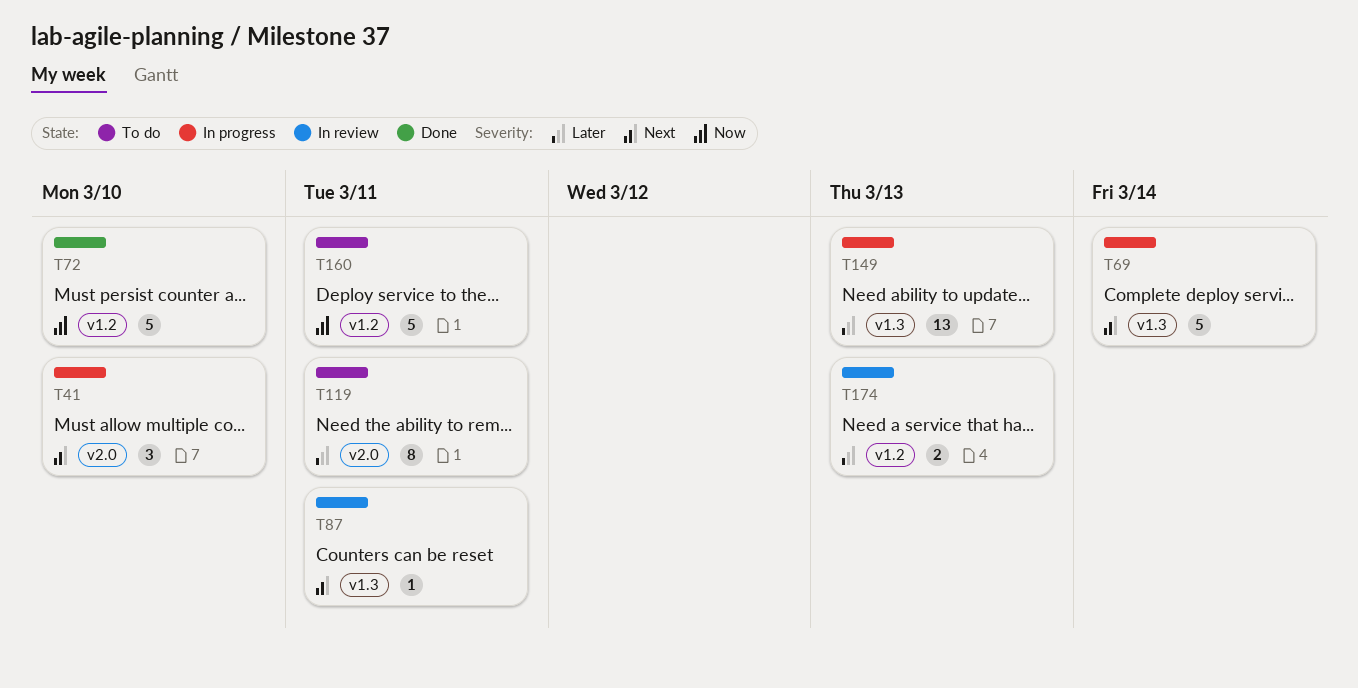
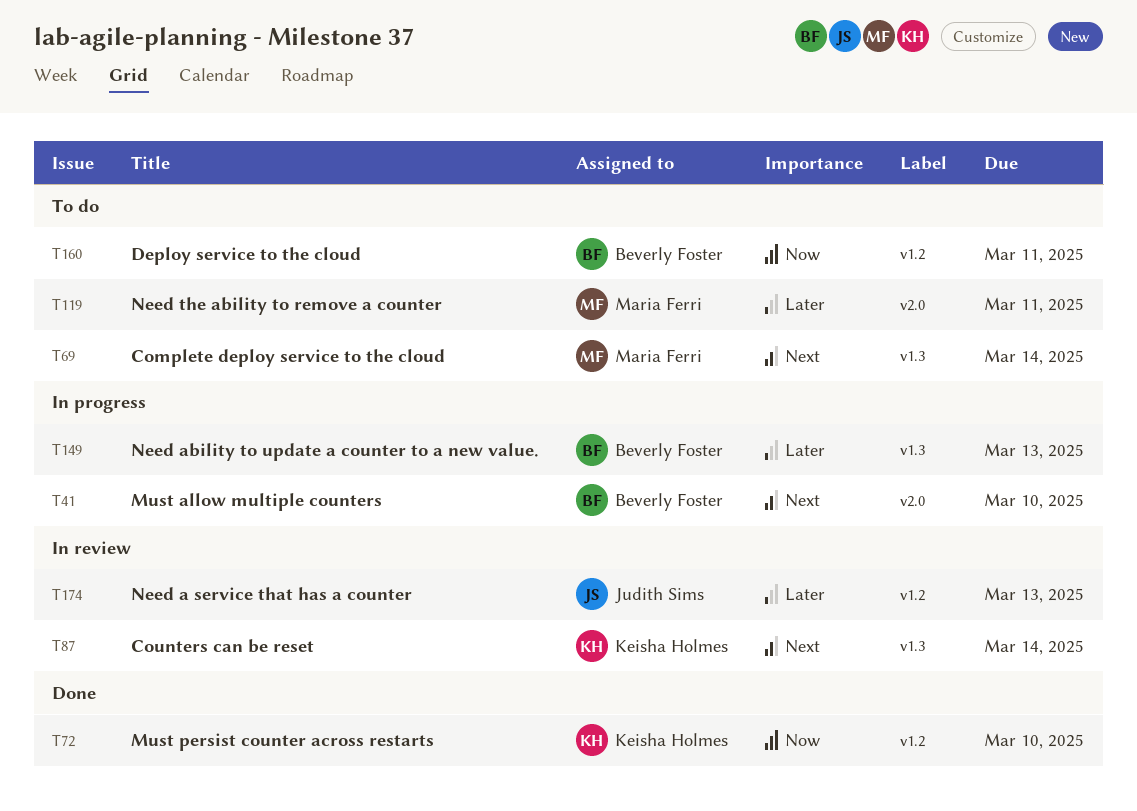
T69, status: In progress -> To do
T87, due: Mar 11 -> Mar 14

